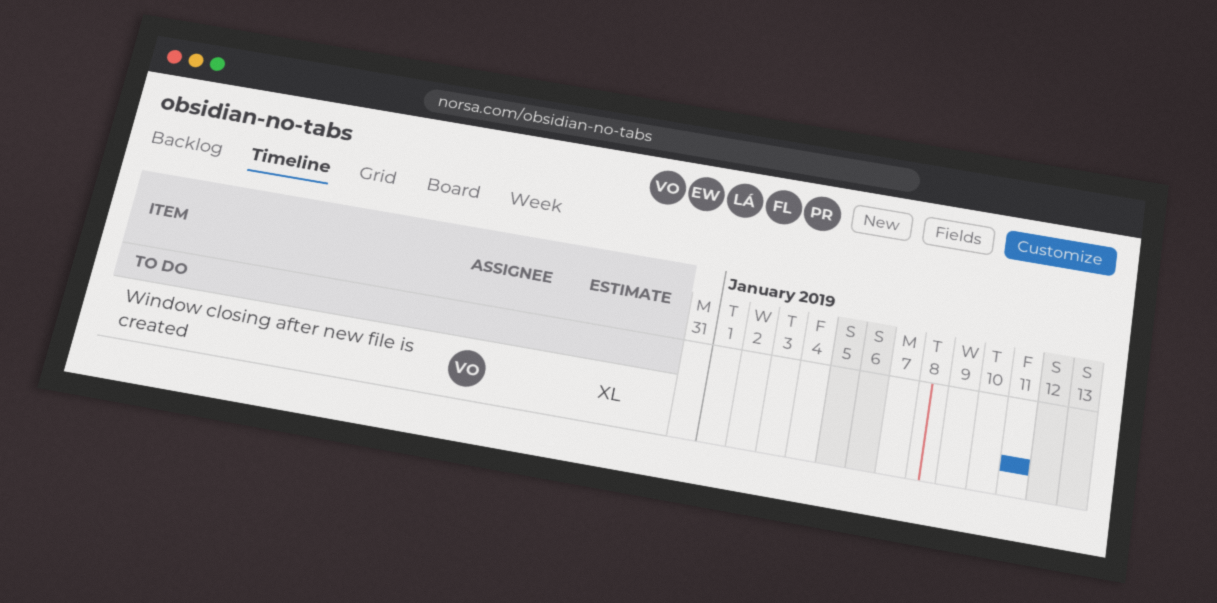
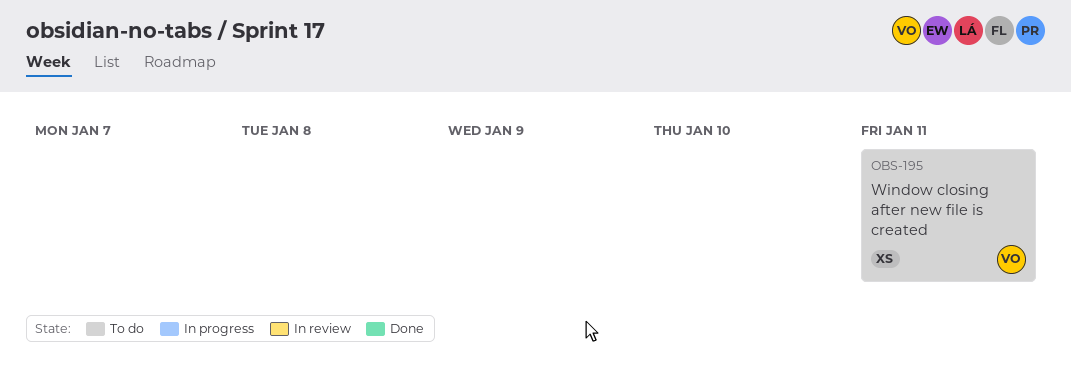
Window closing after new file is created, estimate: XL -> XS

